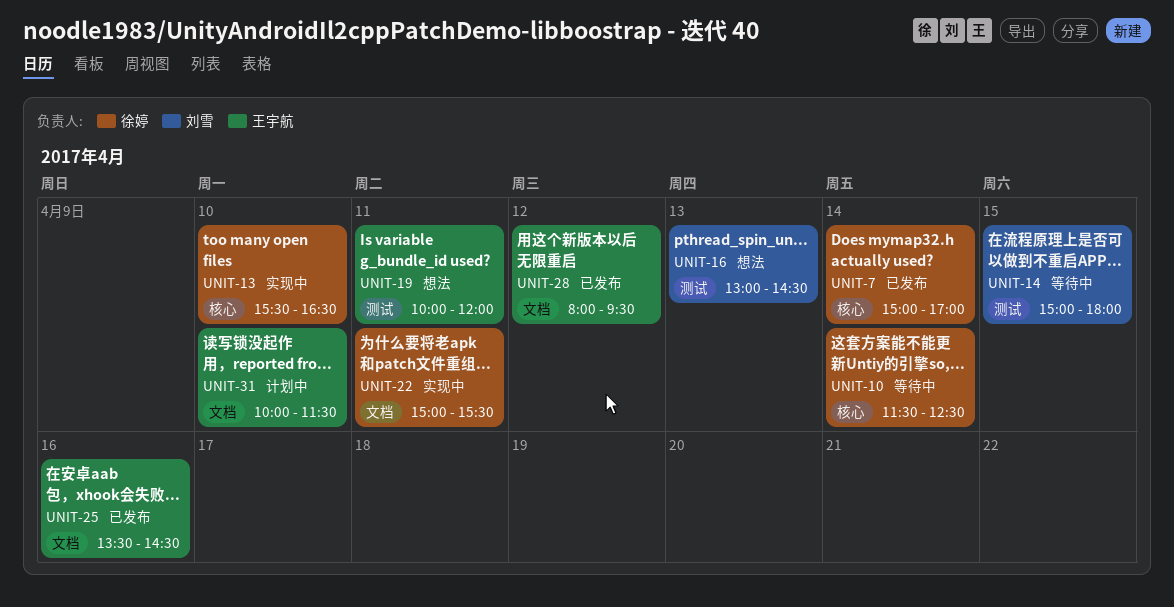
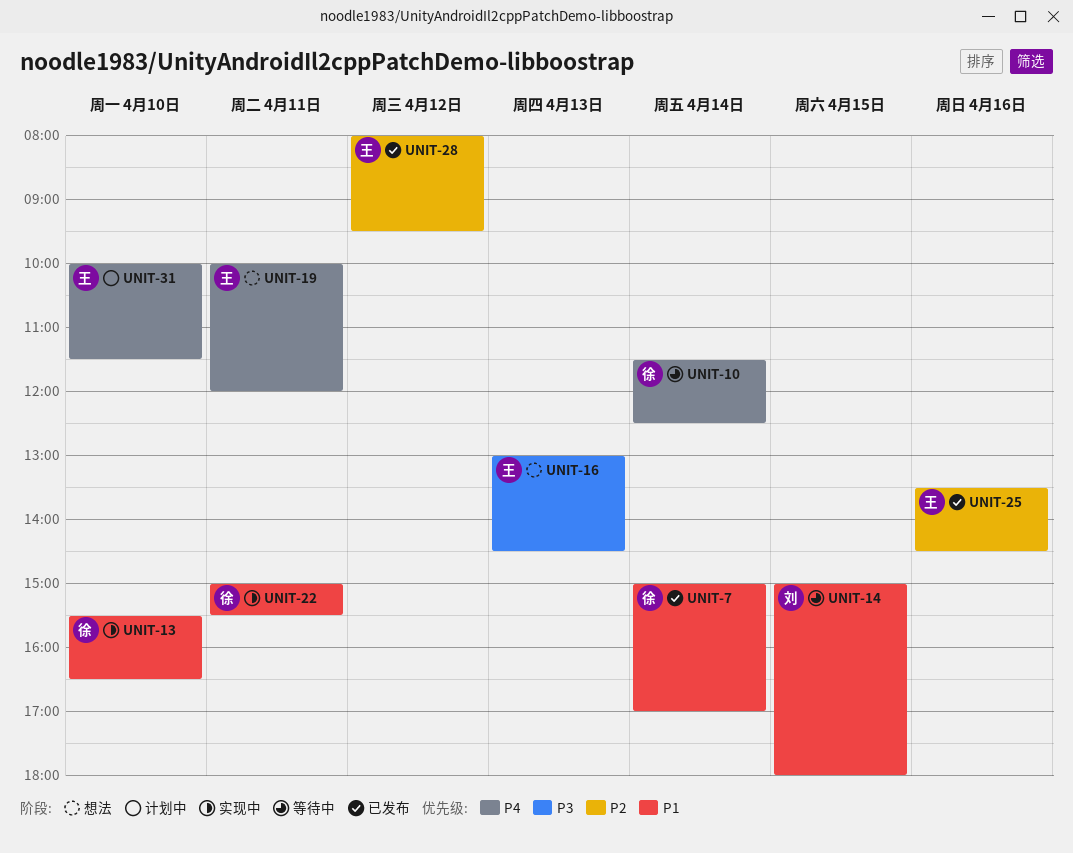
UNIT-16, owner: 刘雪 -> 王宇航

